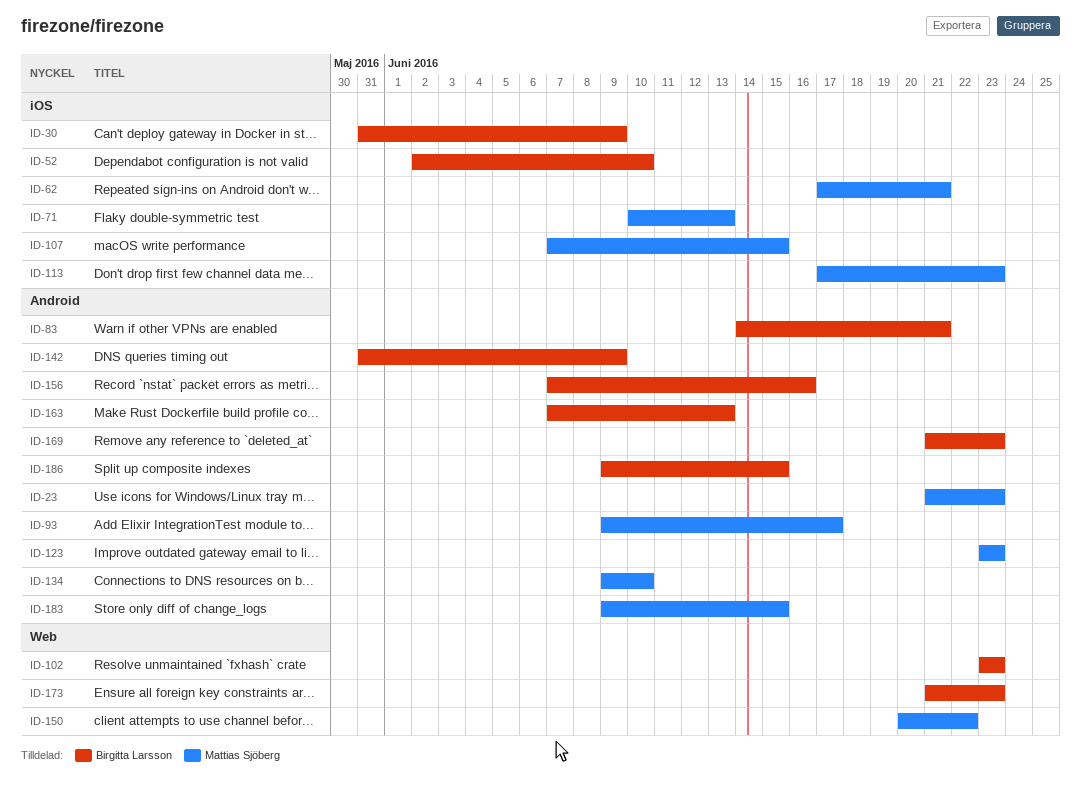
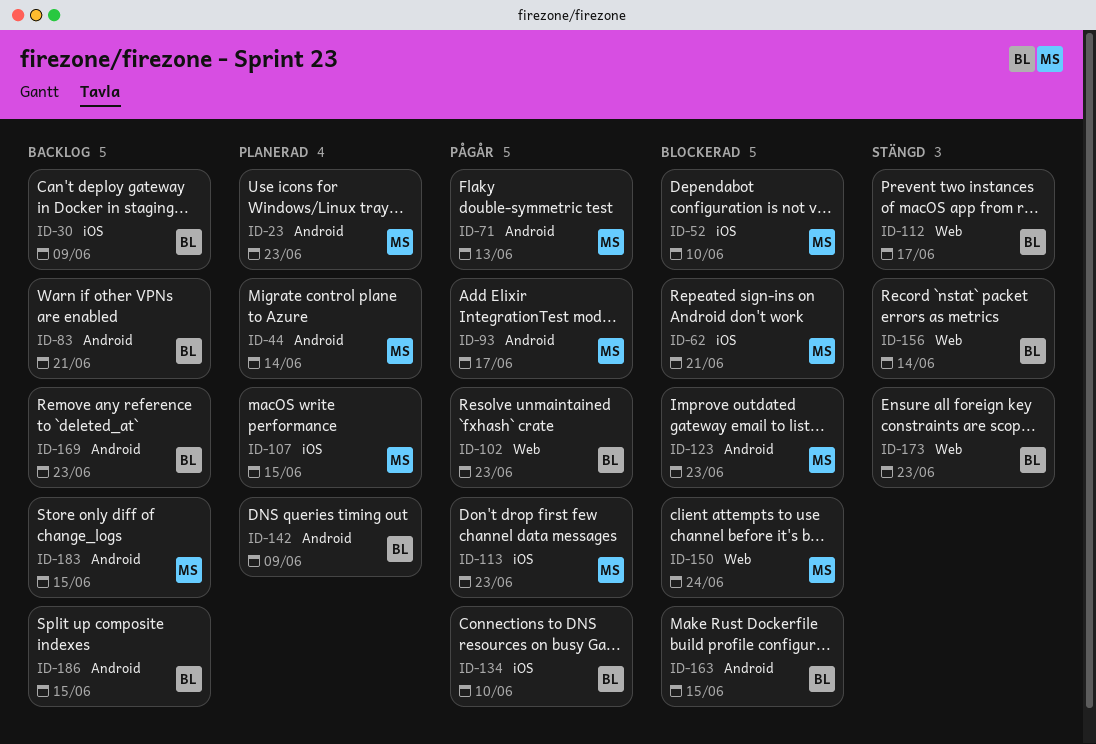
ID-44: none -> present
ID-52, owner: Birgitta Larsson -> Mattias Sjöberg
ID-71, label: iOS -> Android
ID-112: none -> present
ID-134, owner: Mattias Sjöberg -> Birgitta Larsson
ID-134, label: Android -> iOS
ID-150, due: Jun 22 -> Jun 24
ID-156, label: Android -> Web
ID-156, due: Jun 16 -> Jun 14
ID-163, due: Jun 13 -> Jun 15

